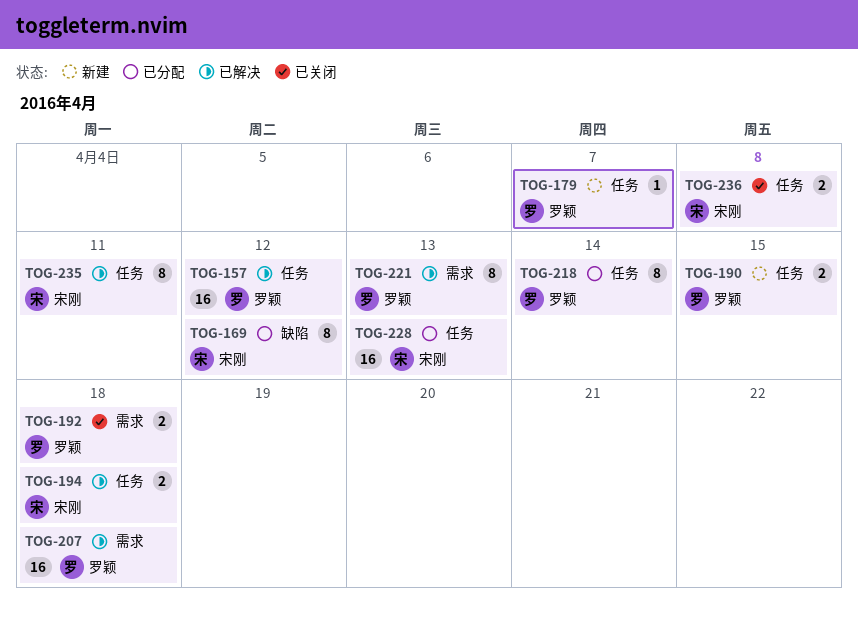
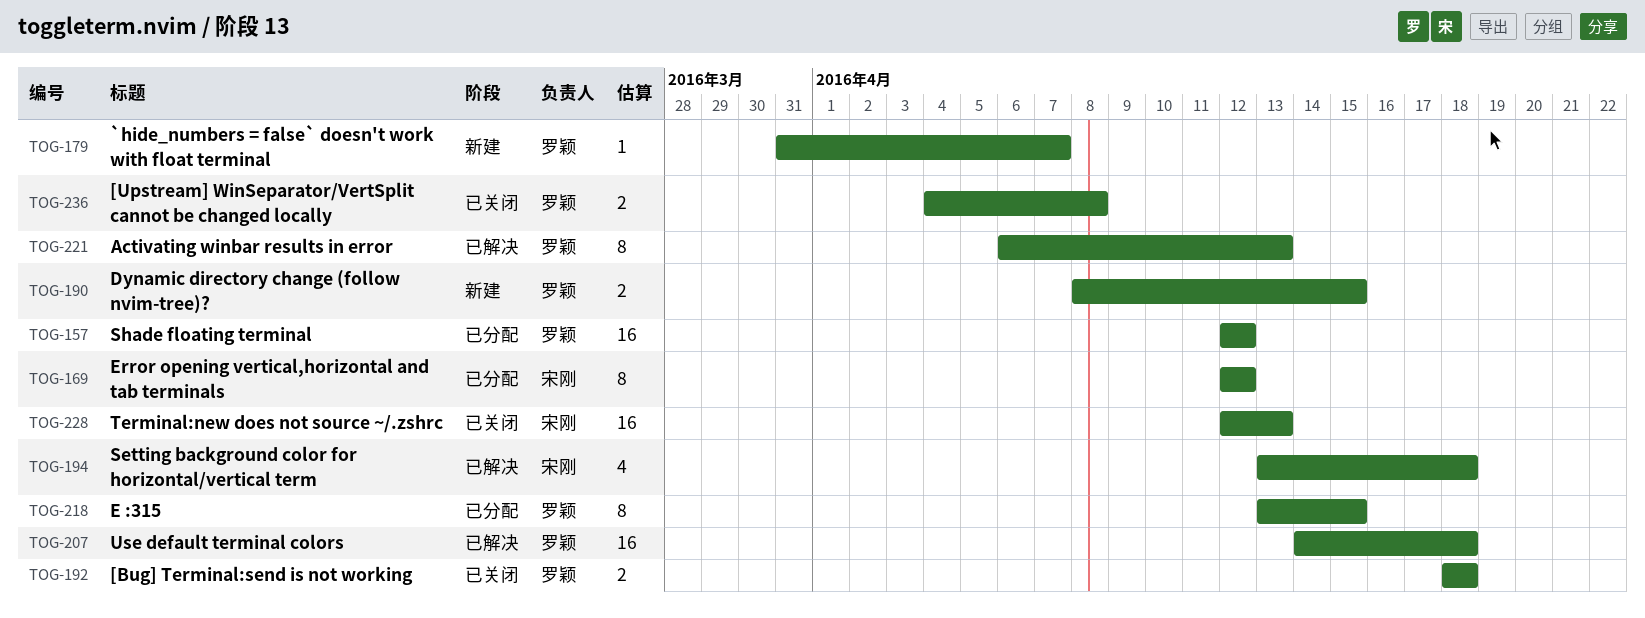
TOG-157, status: 已解决 -> 已分配
TOG-194, estimate: 2 -> 4
TOG-218, due: Apr 14 -> Apr 15
TOG-228, status: 已分配 -> 已关闭
TOG-235: present -> none
TOG-236, owner: 宋刚 -> 罗颖

